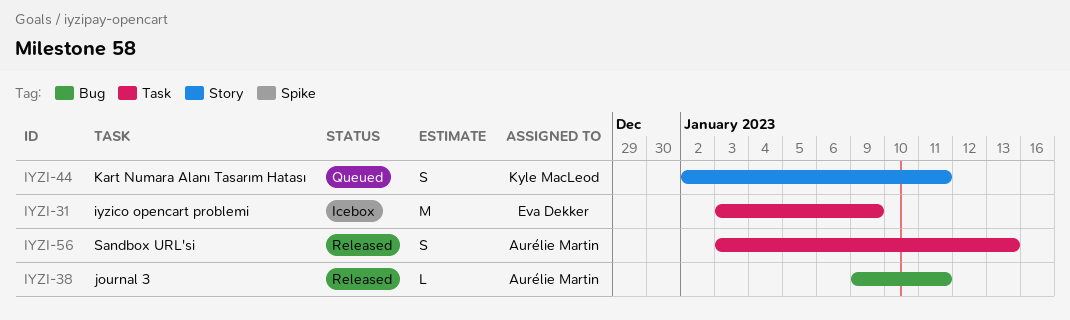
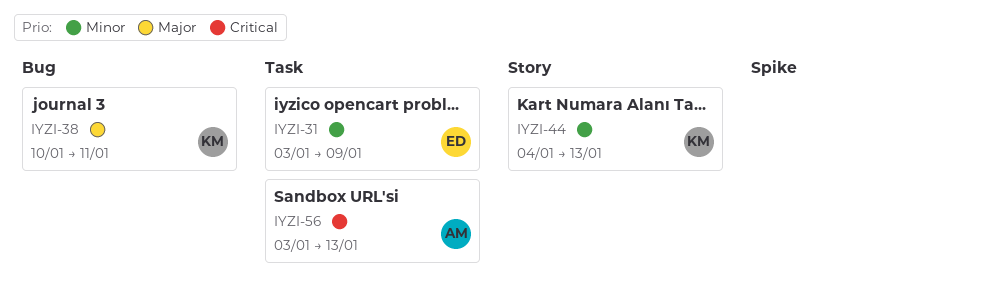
IYZI-38, owner: Aurélie Martin -> Kyle MacLeod
IYZI-38, start: Jan 9 -> Jan 10
IYZI-44, start: Jan 2 -> Jan 4
IYZI-44, due: Jan 11 -> Jan 13

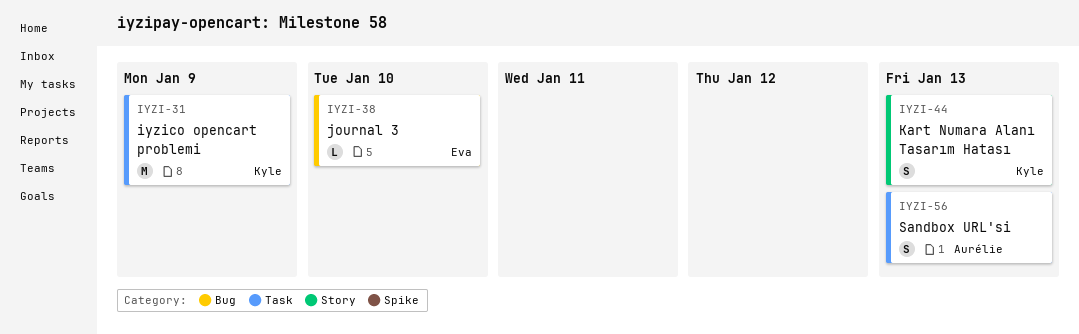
IYZI-31, owner: Eva -> Kyle
IYZI-38, owner: Kyle -> Eva
IYZI-38, due: Jan 11 -> Jan 10

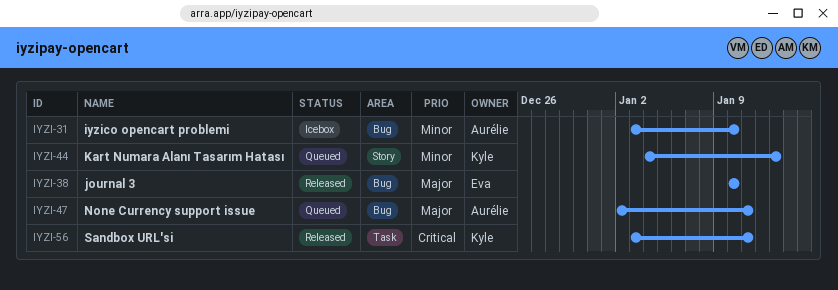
IYZI-31, owner: Kyle -> Aurélie
IYZI-31, label: Task -> Bug
IYZI-31, due: Jan 9 -> Jan 10
IYZI-47: none -> present
IYZI-56, owner: Aurélie -> Kyle
IYZI-56, due: Jan 13 -> Jan 11

